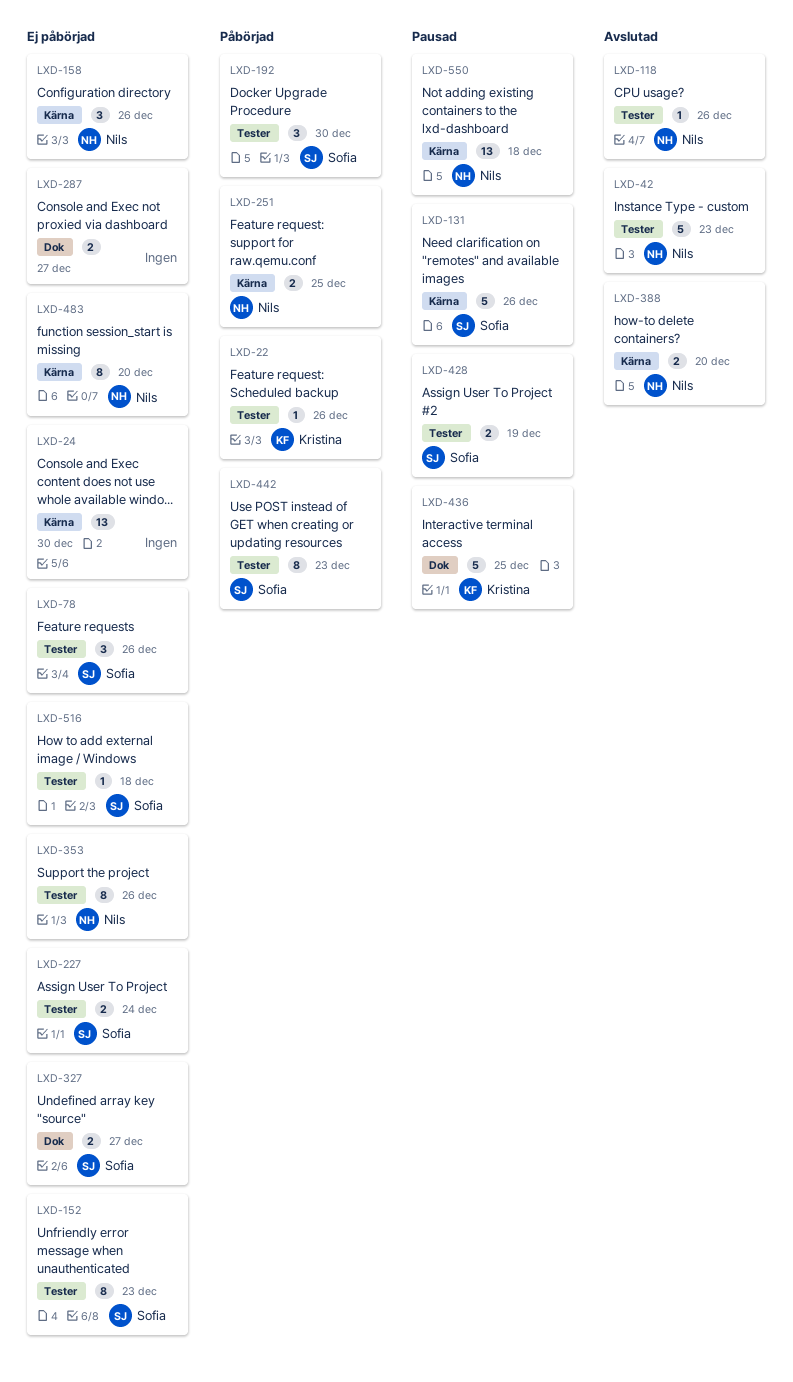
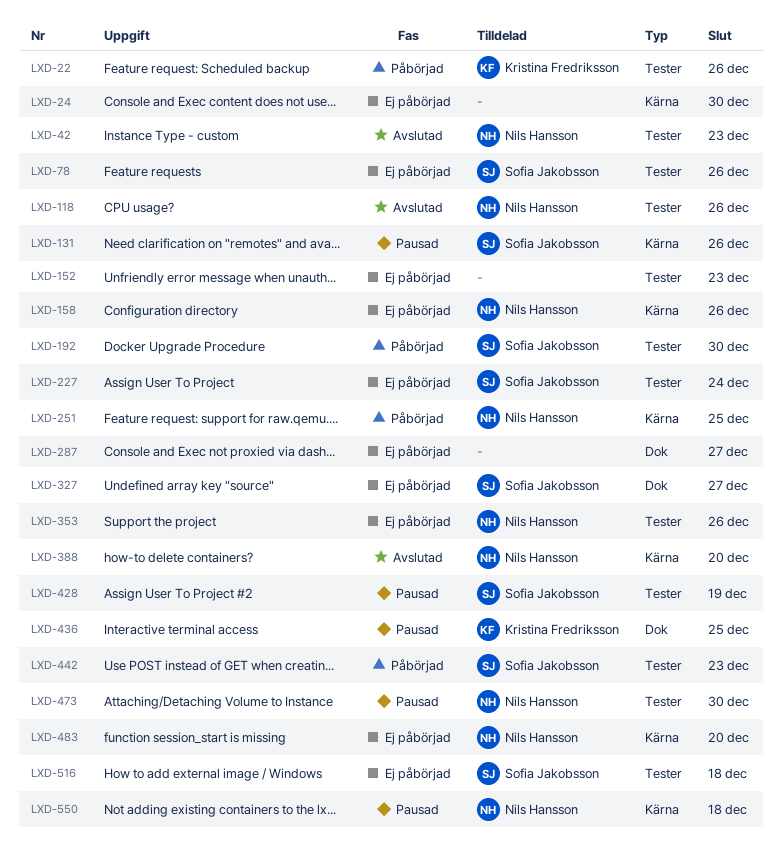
LXD-152, owner: Sofia Jakobsson -> none
LXD-473: none -> present

